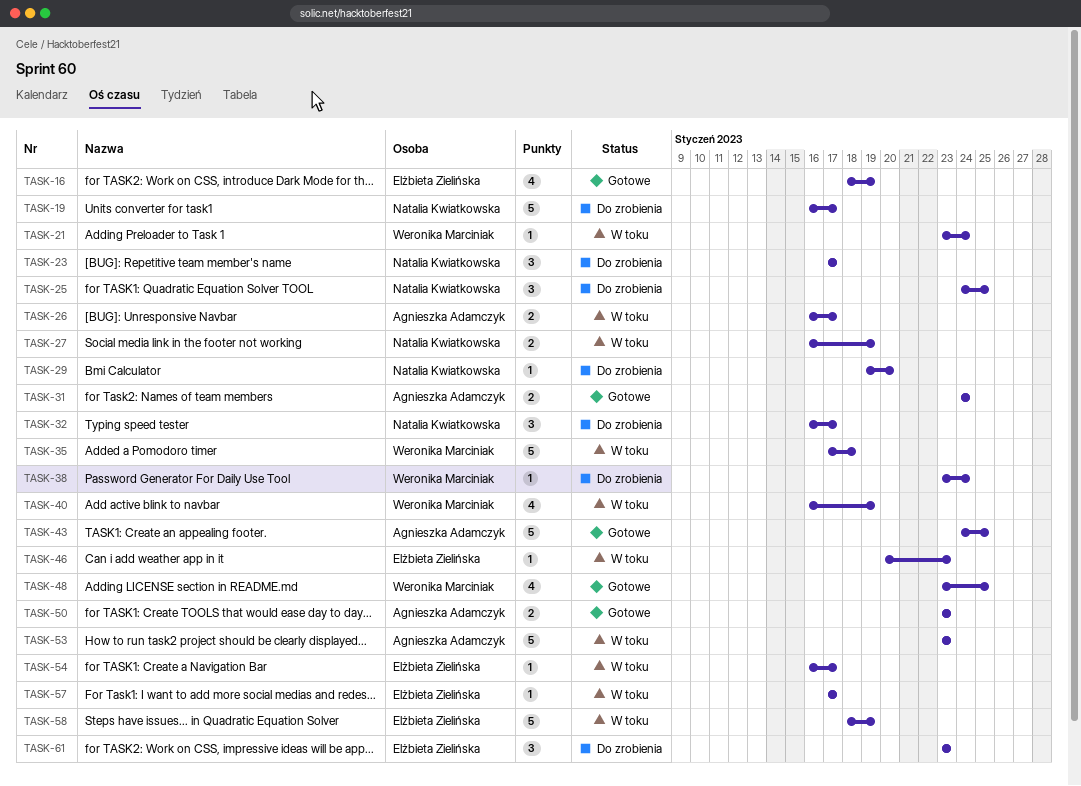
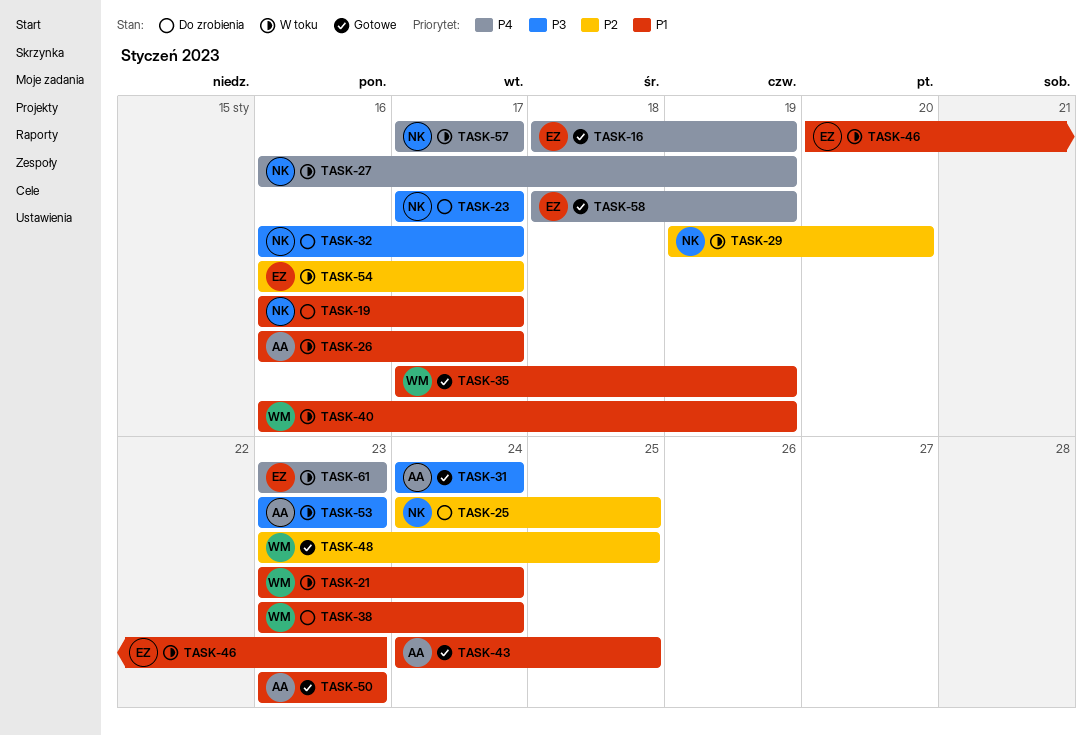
TASK-29, status: Do zrobienia -> W toku
TASK-35, status: W toku -> Gotowe
TASK-35, due: Jan 18 -> Jan 19
TASK-57, owner: Elżbieta Zielińska -> Natalia Kwiatkowska
TASK-58, status: W toku -> Gotowe
TASK-61, status: Do zrobienia -> W toku

